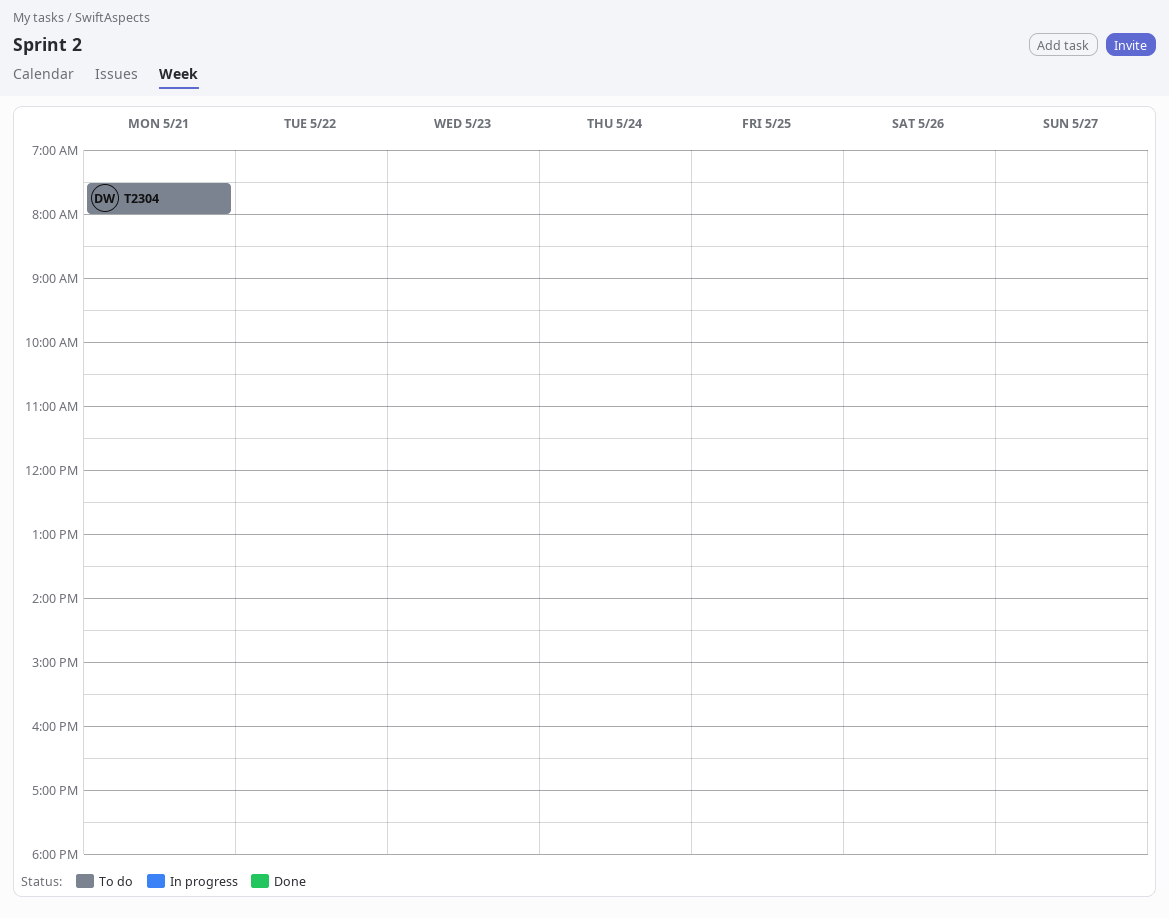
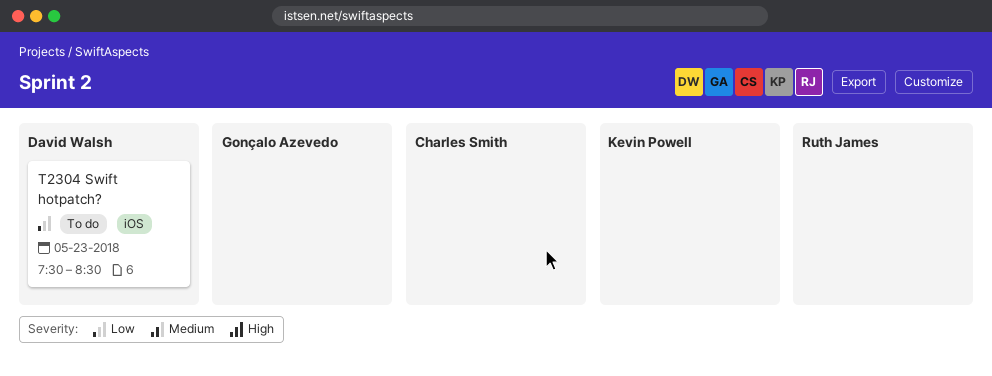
T2304, day: May 21 -> May 23
T2304, ends: 08:00 -> 08:30

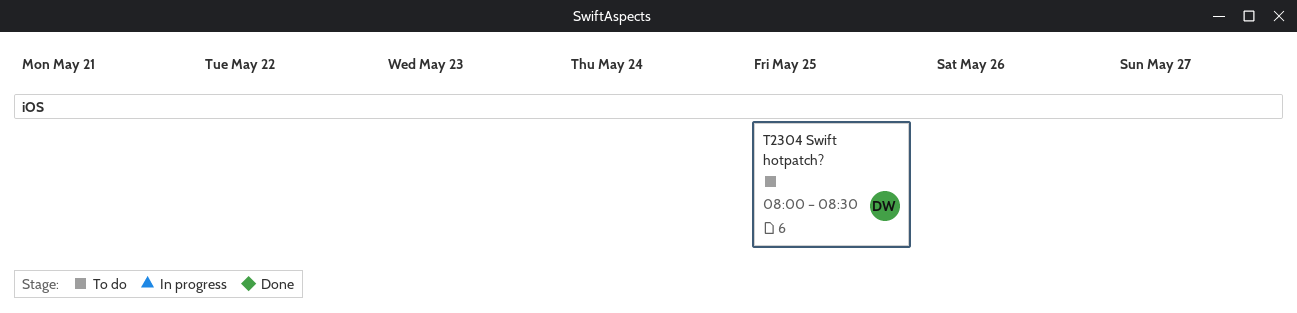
T2304, day: May 23 -> May 25
T2304, begins: 07:30 -> 08:00

